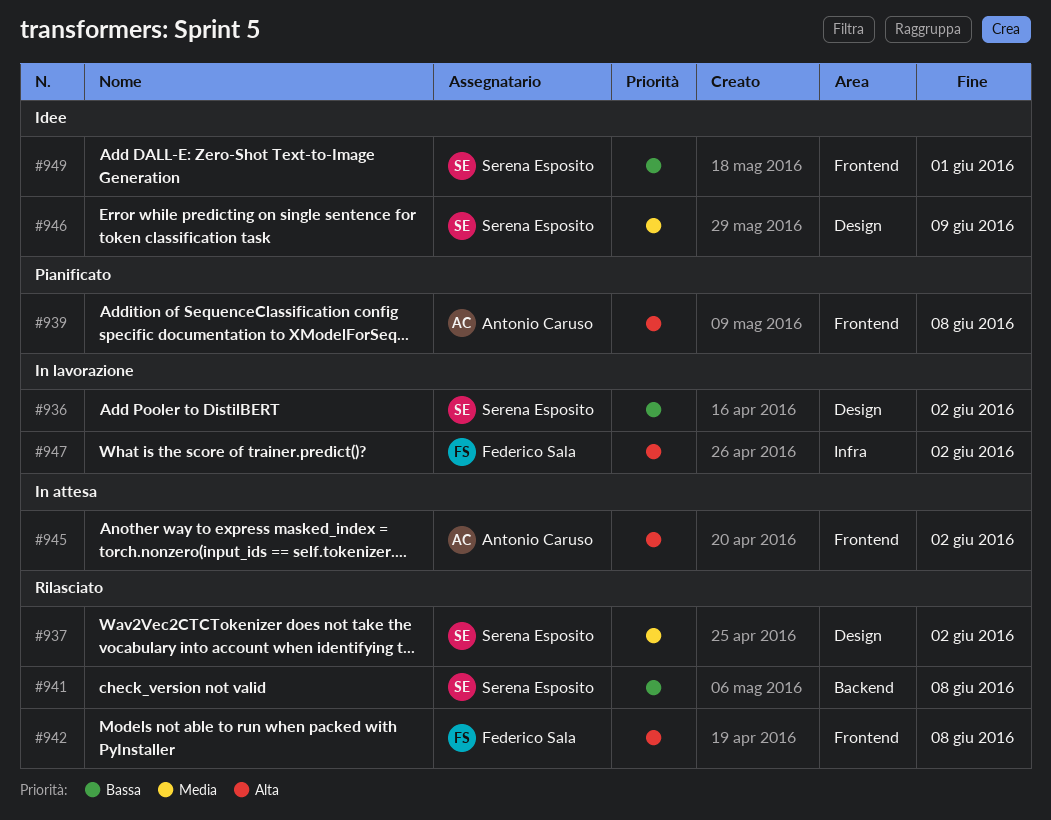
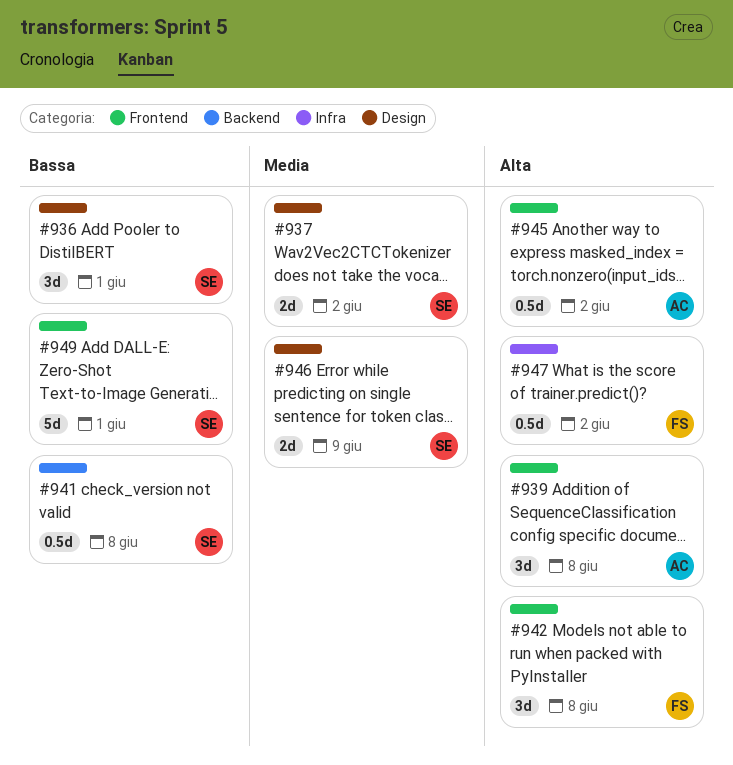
#936, due: Jun 2 -> Jun 1

